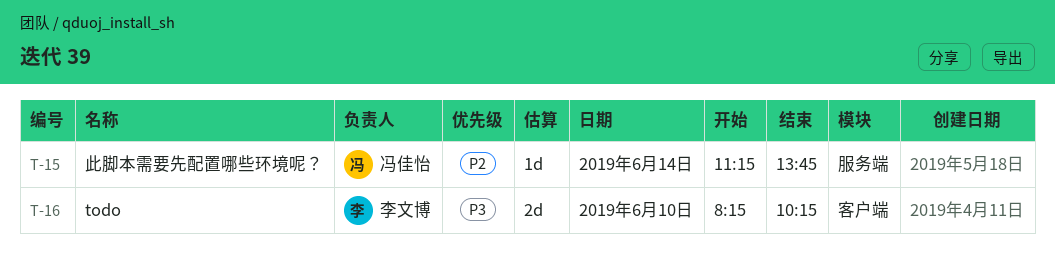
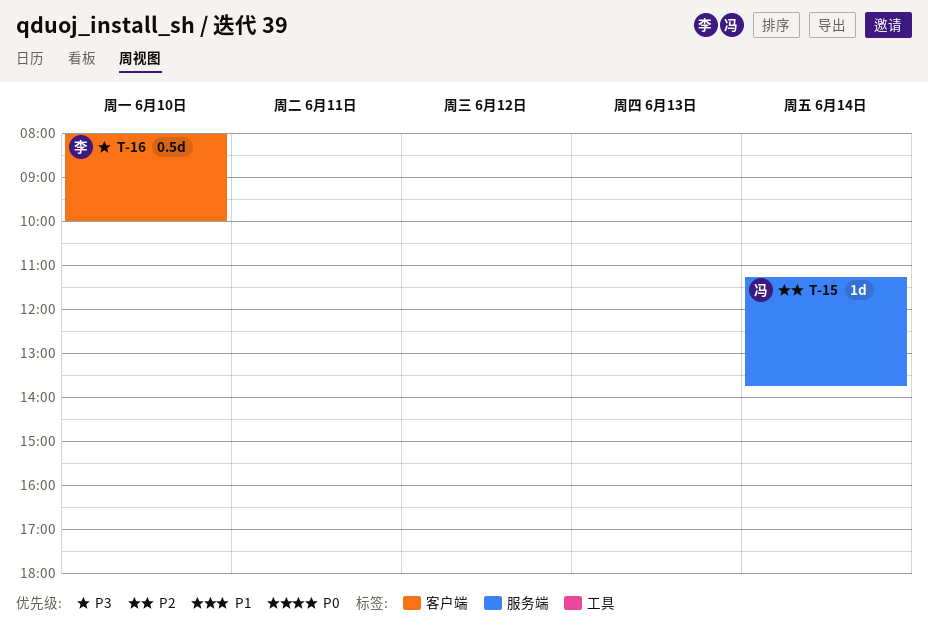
T-16, estimate: 2d -> 0.5d
T-16, begins: 08:15 -> 08:00
T-16, ends: 10:15 -> 10:00

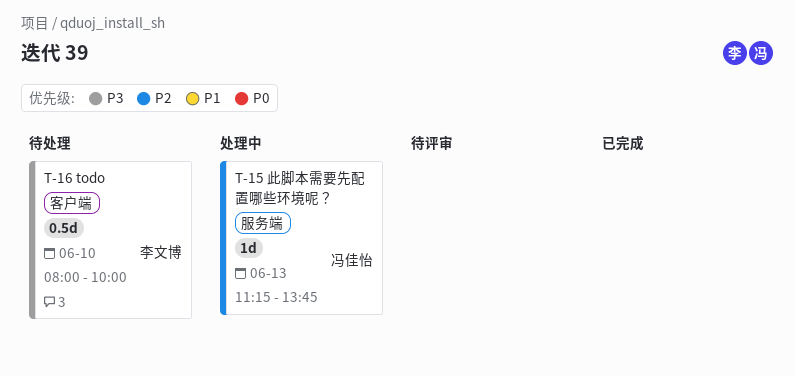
T-15, day: Jun 14 -> Jun 13

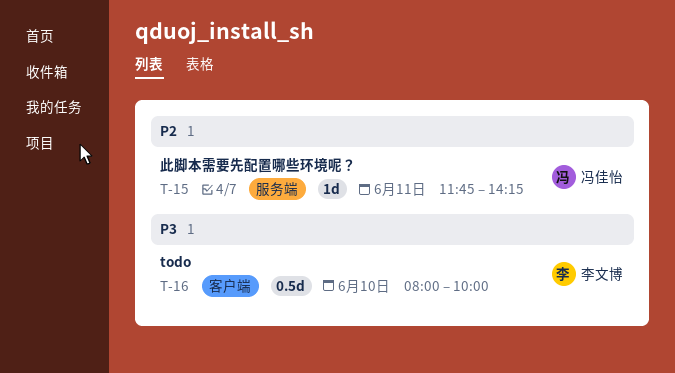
T-15, day: Jun 13 -> Jun 11
T-15, begins: 11:15 -> 11:45
T-15, ends: 13:45 -> 14:15

